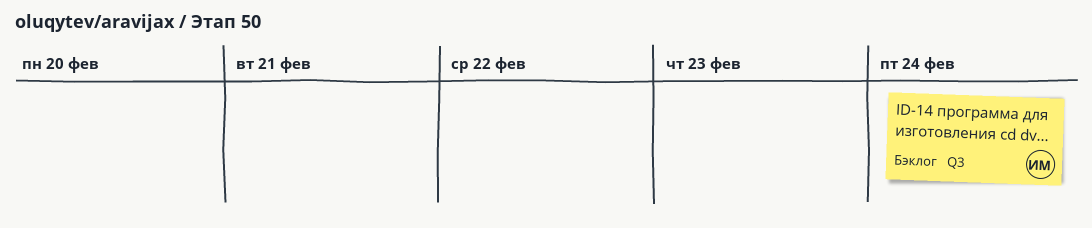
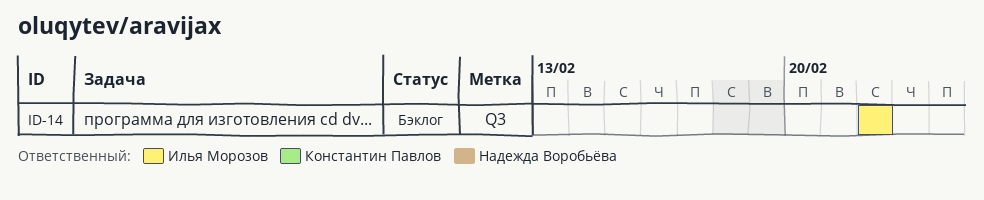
ID-14, due: Feb 24 -> Feb 22

